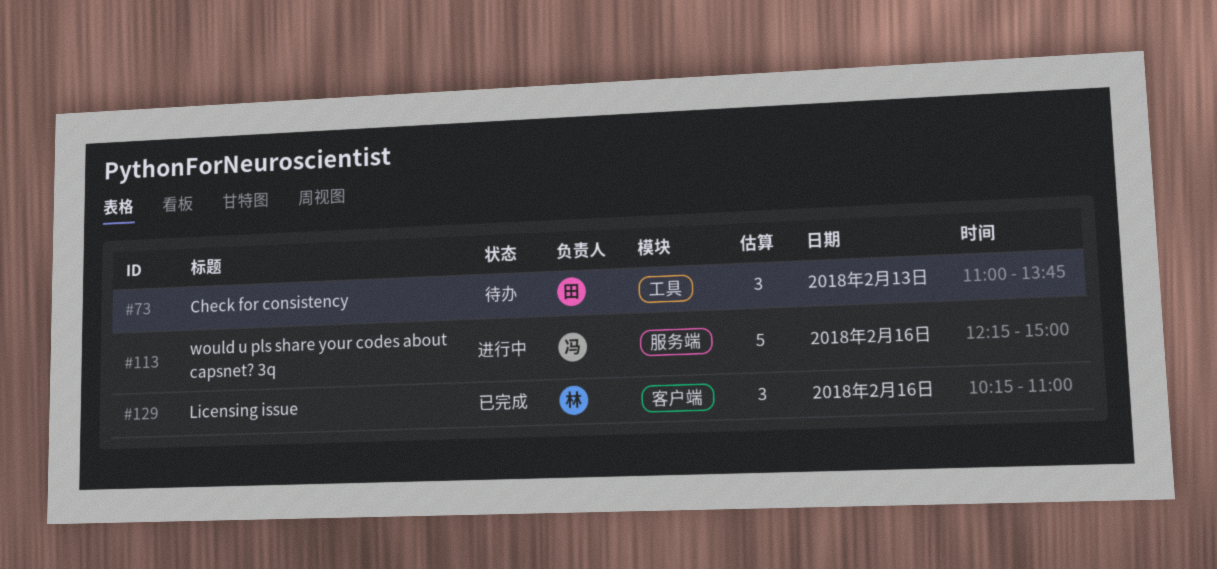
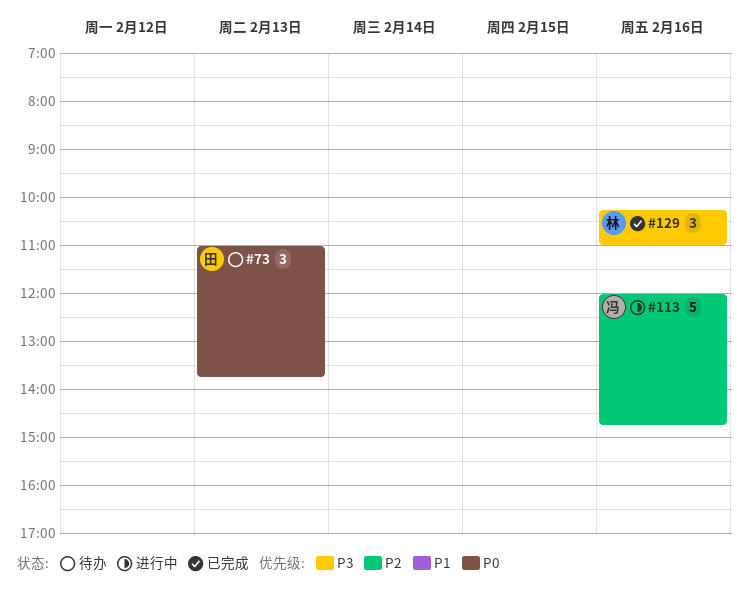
#113, begins: 12:15 -> 12:00
#113, ends: 15:00 -> 14:45

